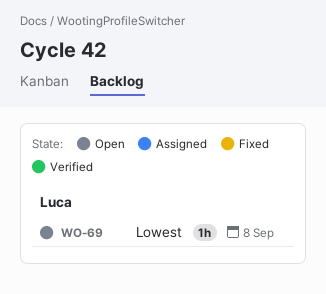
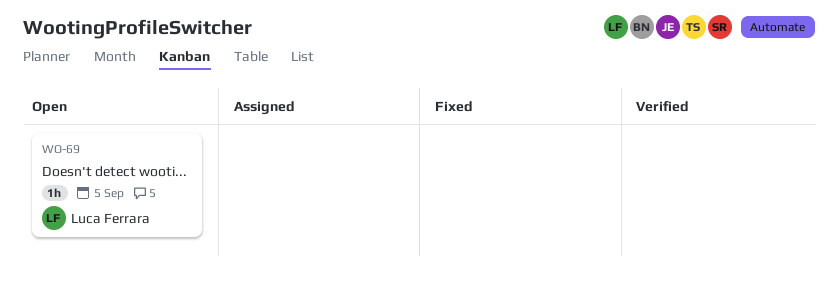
WO-69, due: Sep 8 -> Sep 5

